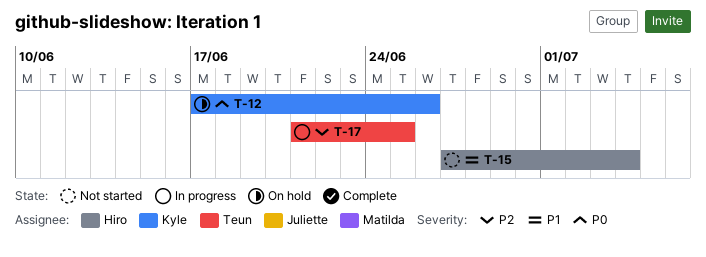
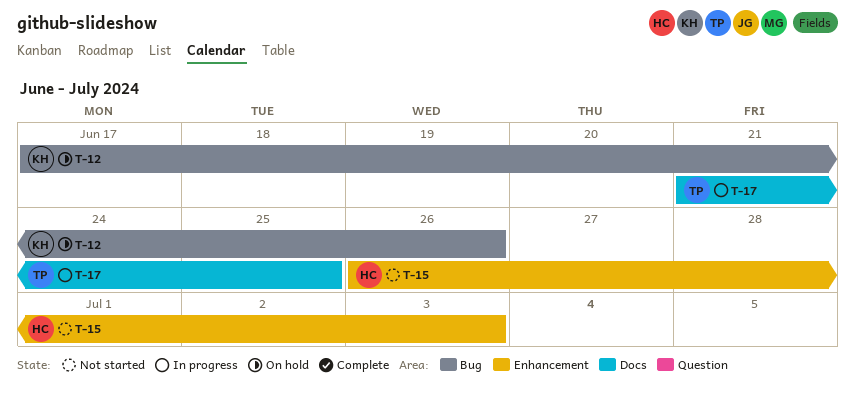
T-15, start: Jun 27 -> Jun 26
T-15, due: Jul 4 -> Jul 3

